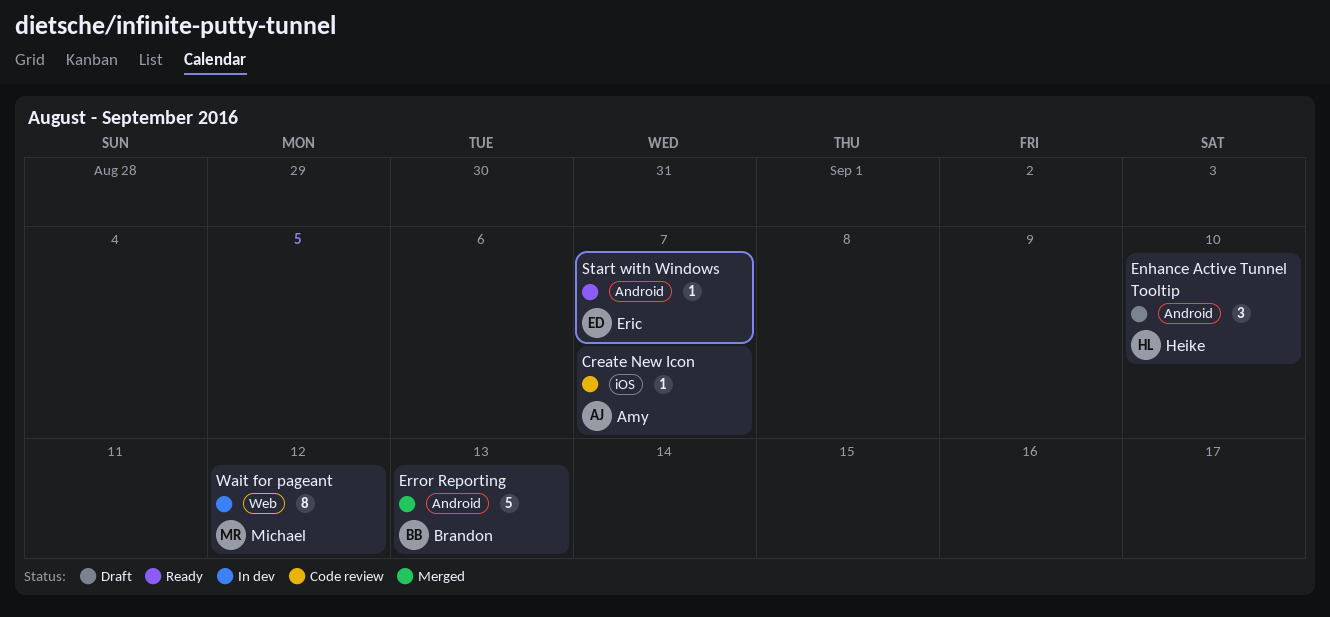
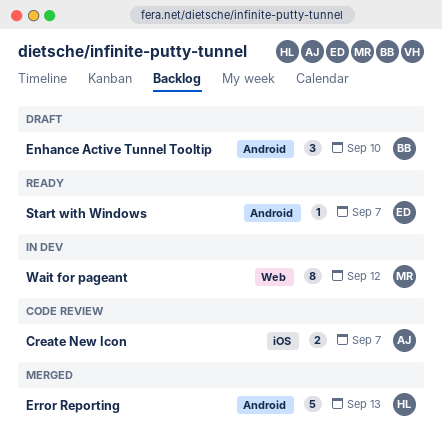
Create New Icon, estimate: 1 -> 2
Enhance Active Tunnel Tooltip, owner: Heike -> Brandon
Error Reporting, owner: Brandon -> Heike

